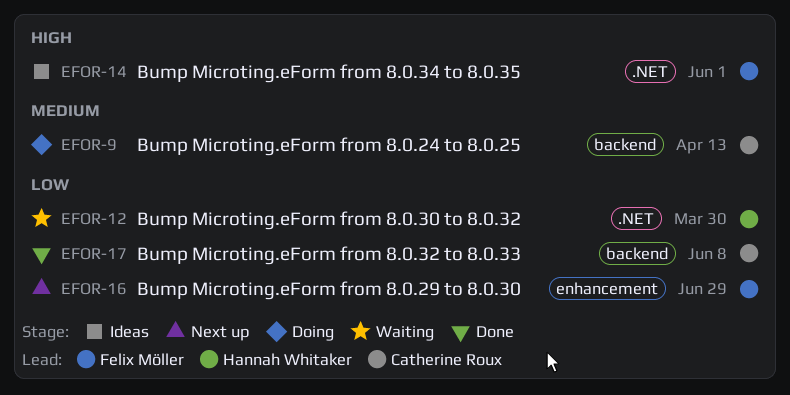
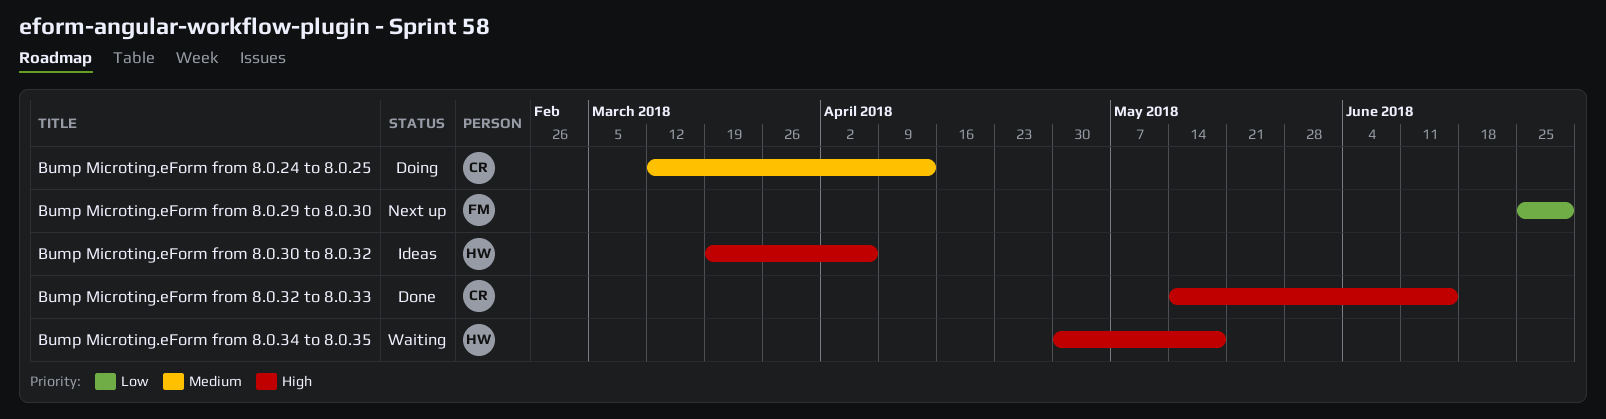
Bump Microting.eForm from 8.0.30 to 8.0.32, status: Waiting -> Ideas
Bump Microting.eForm from 8.0.30 to 8.0.32, priority: Low -> High
Bump Microting.eForm from 8.0.30 to 8.0.32, due: Mar 30 -> Apr 6
Bump Microting.eForm from 8.0.32 to 8.0.33, priority: Low -> High
Bump Microting.eForm from 8.0.32 to 8.0.33, due: Jun 8 -> Jun 15
Bump Microting.eForm from 8.0.34 to 8.0.35, status: Ideas -> Waiting
Bump Microting.eForm from 8.0.34 to 8.0.35, owner: Felix Möller -> Hannah Whitaker
Bump Microting.eForm from 8.0.34 to 8.0.35, due: Jun 1 -> May 18

